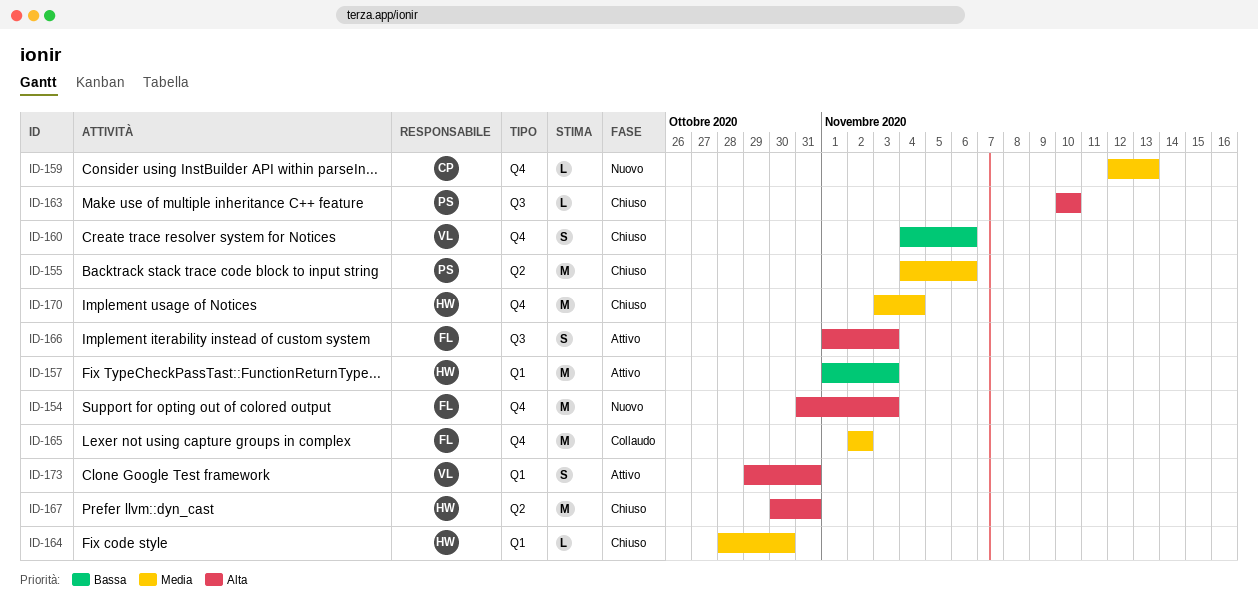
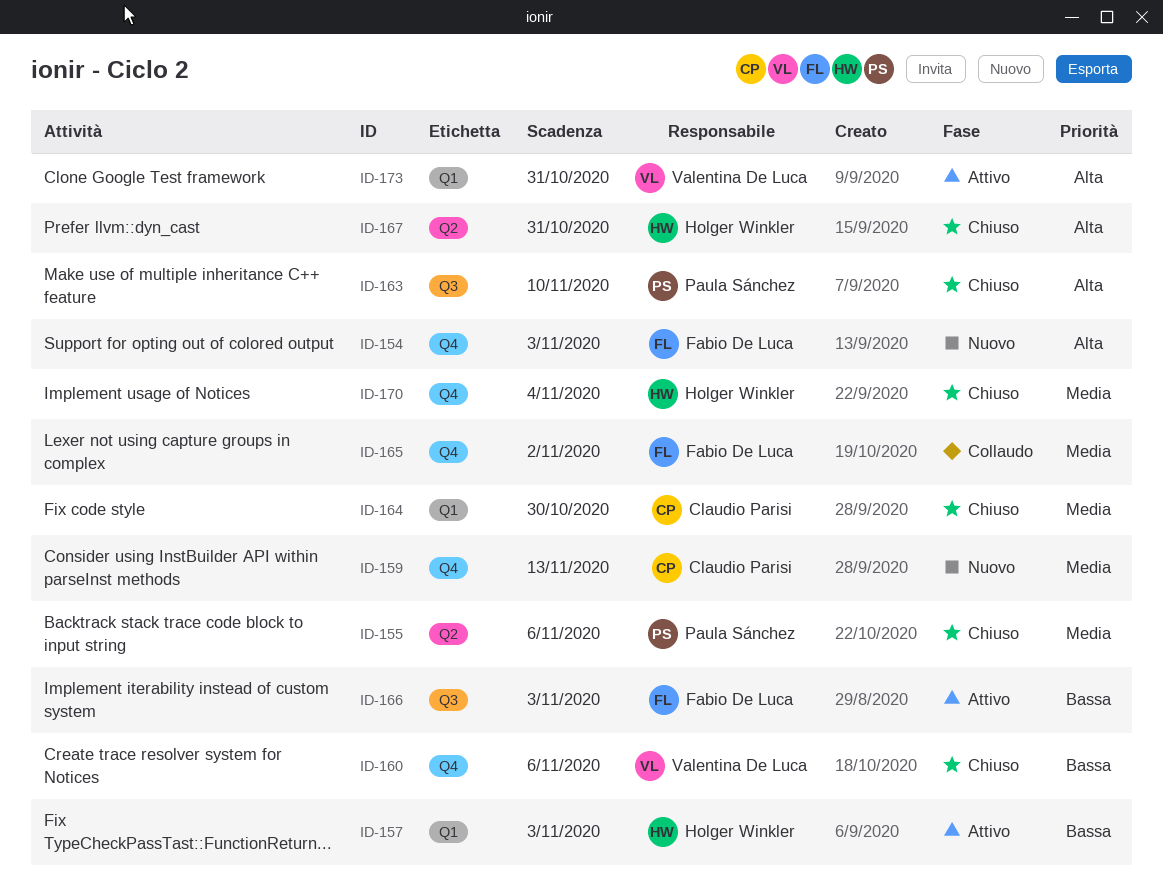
ID-164, owner: Holger Winkler -> Claudio Parisi
ID-166, priority: Alta -> Bassa

